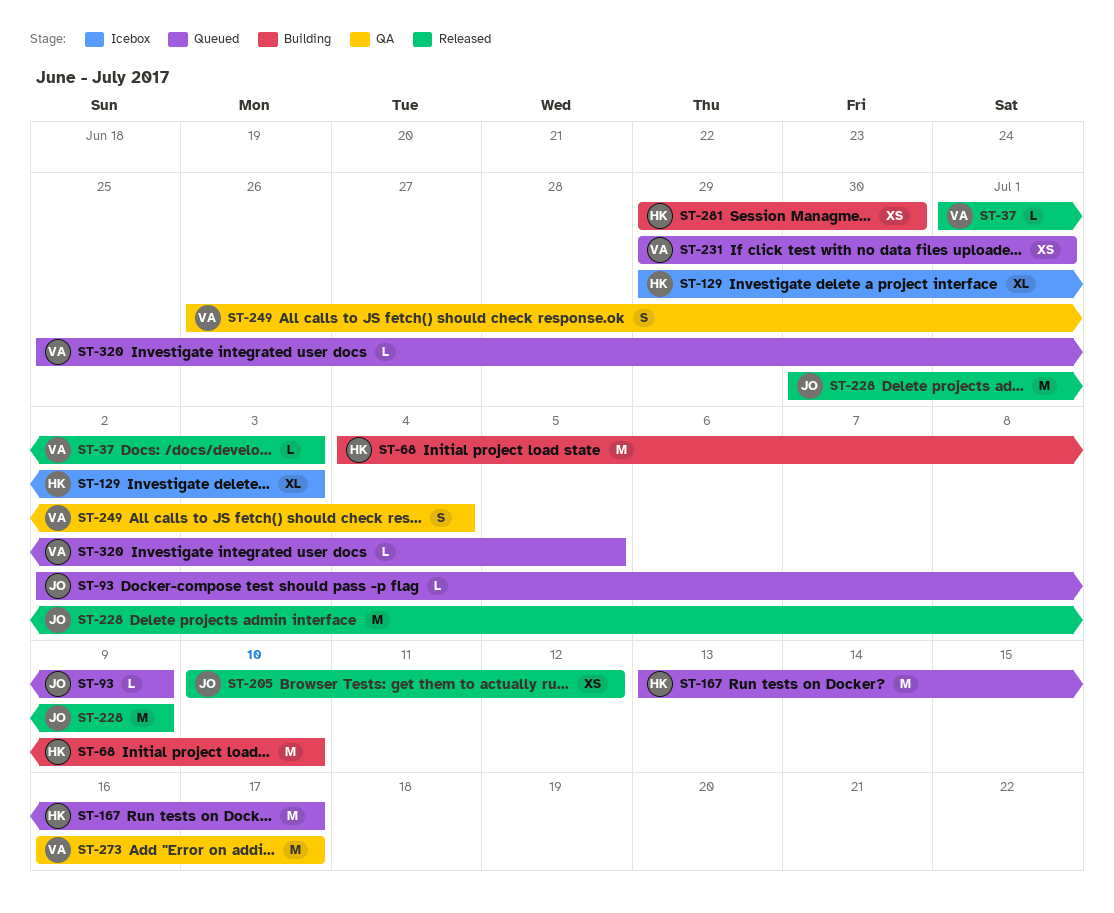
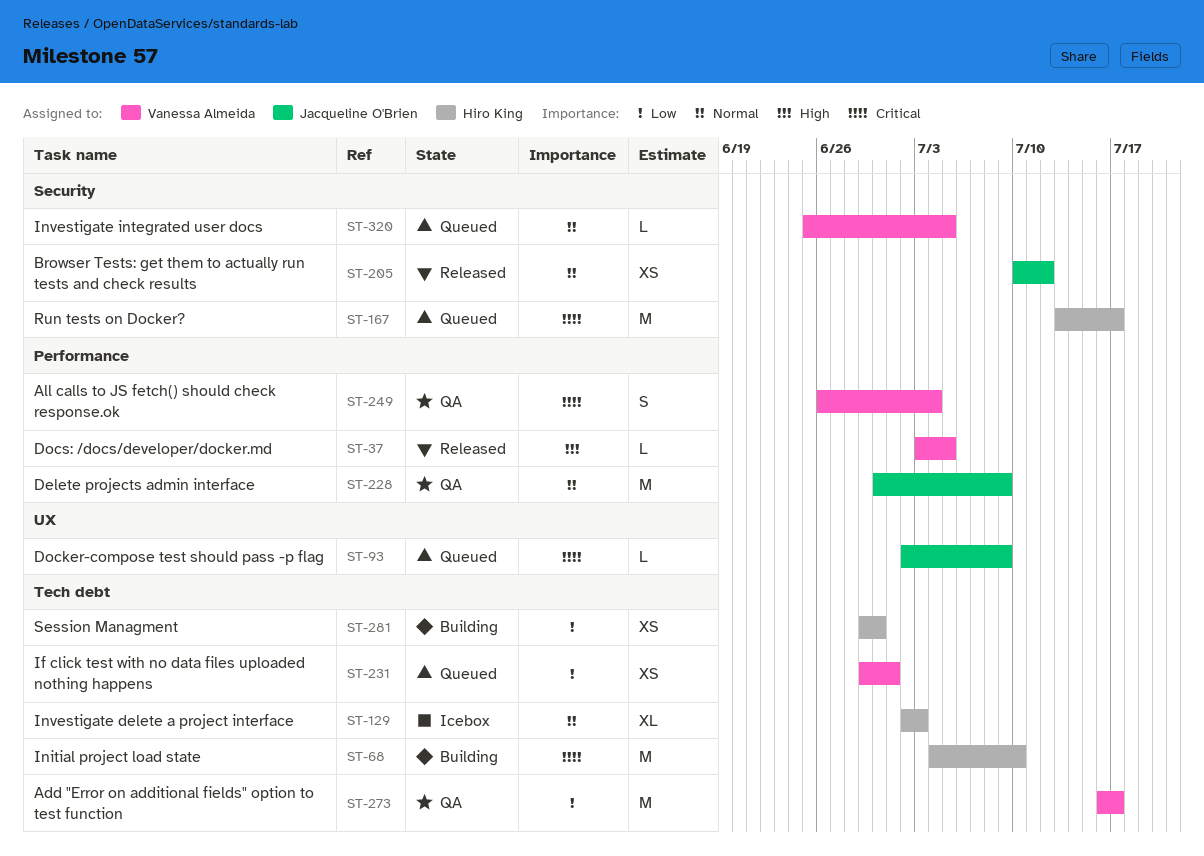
ST-37, start: Jul 1 -> Jul 3
ST-37, due: Jul 3 -> Jul 5
ST-129, start: Jun 29 -> Jul 2
ST-228, status: Released -> QA

